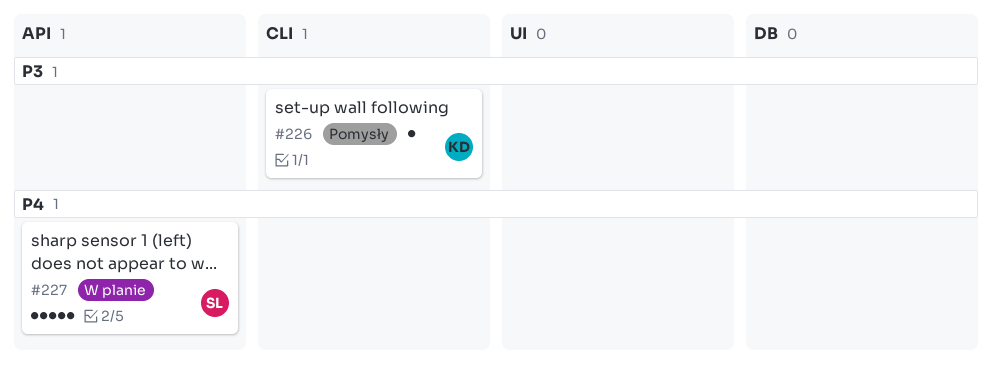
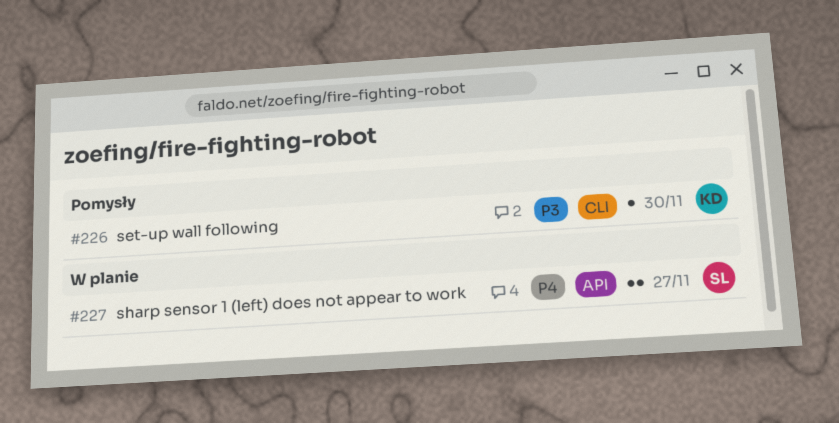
#227, estimate: 5 -> 2

